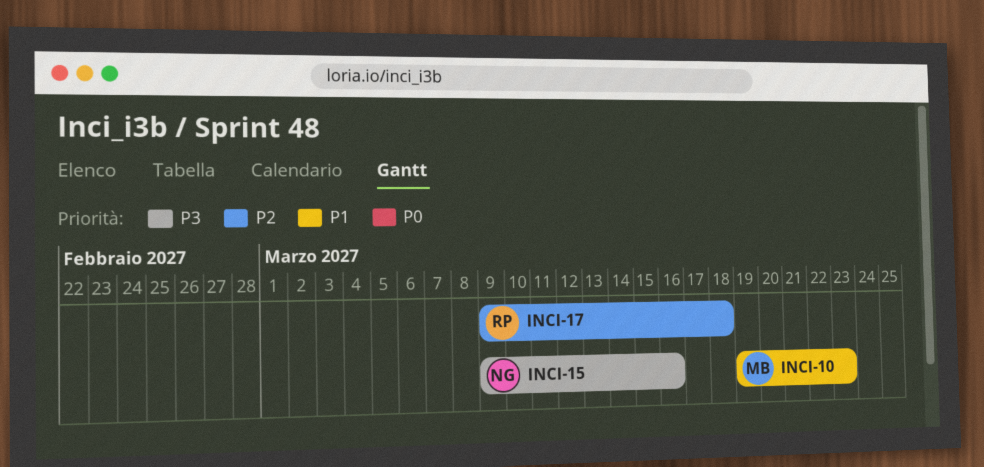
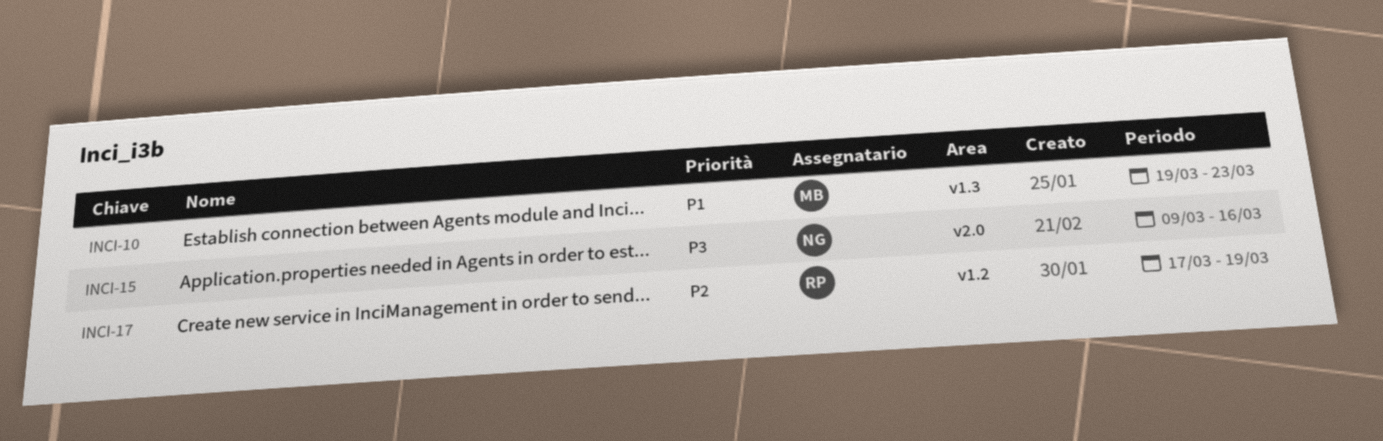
INCI-17, start: Mar 9 -> Mar 17
INCI-17, due: Mar 18 -> Mar 19

